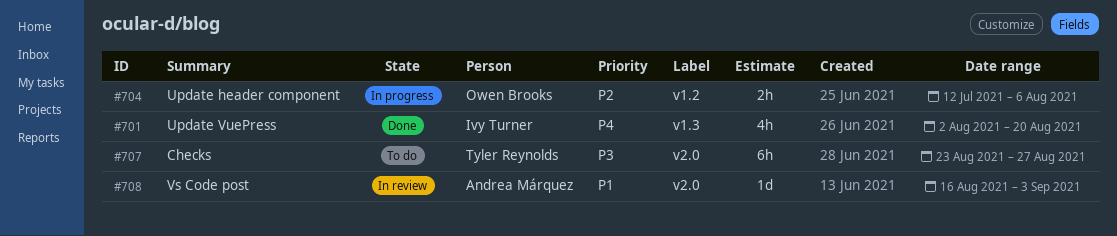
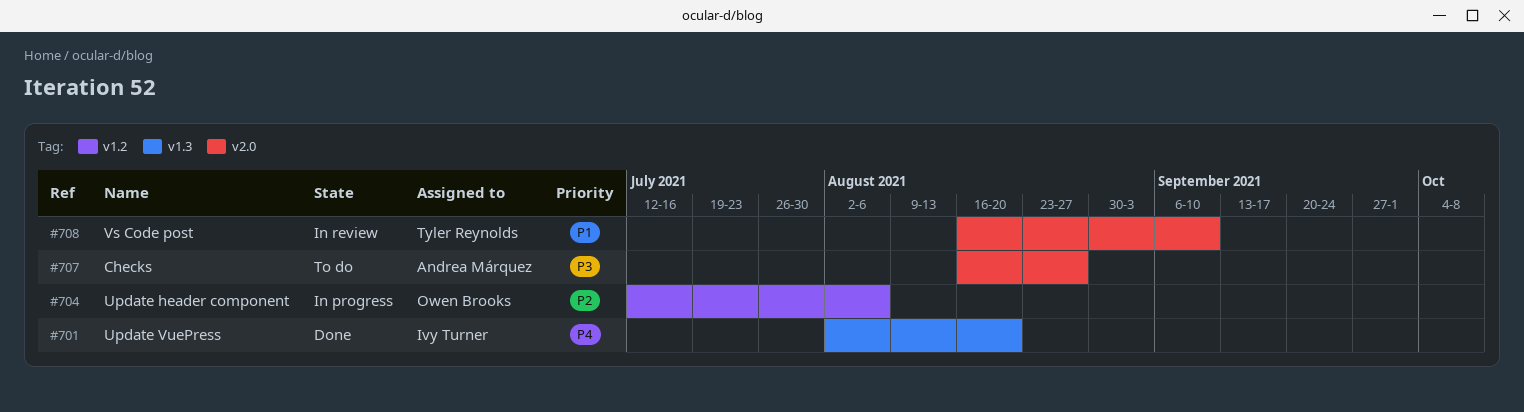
#707, owner: Tyler Reynolds -> Andrea Márquez
#707, start: Aug 23 -> Aug 16
#708, owner: Andrea Márquez -> Tyler Reynolds
#708, due: Sep 3 -> Sep 10

